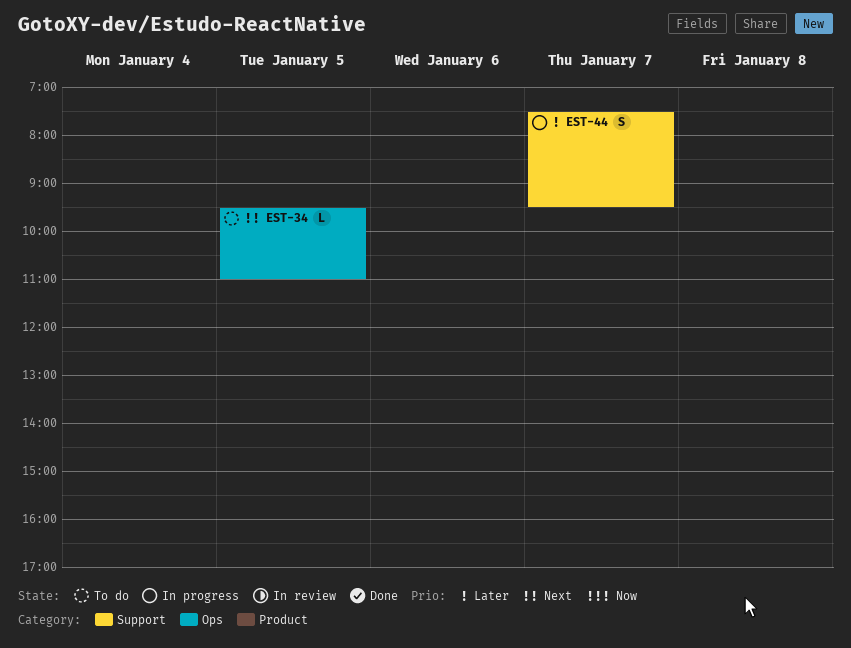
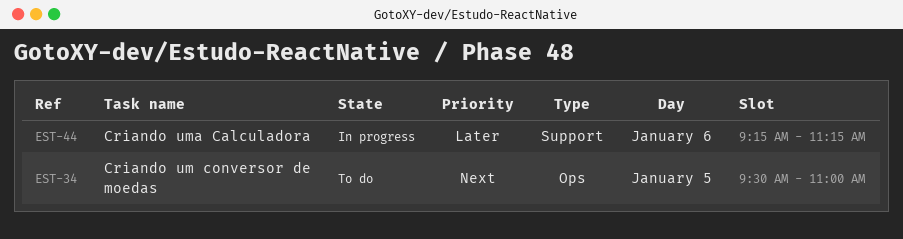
EST-44, day: Jan 7 -> Jan 6
EST-44, begins: 07:30 -> 09:15
EST-44, ends: 09:30 -> 11:15

